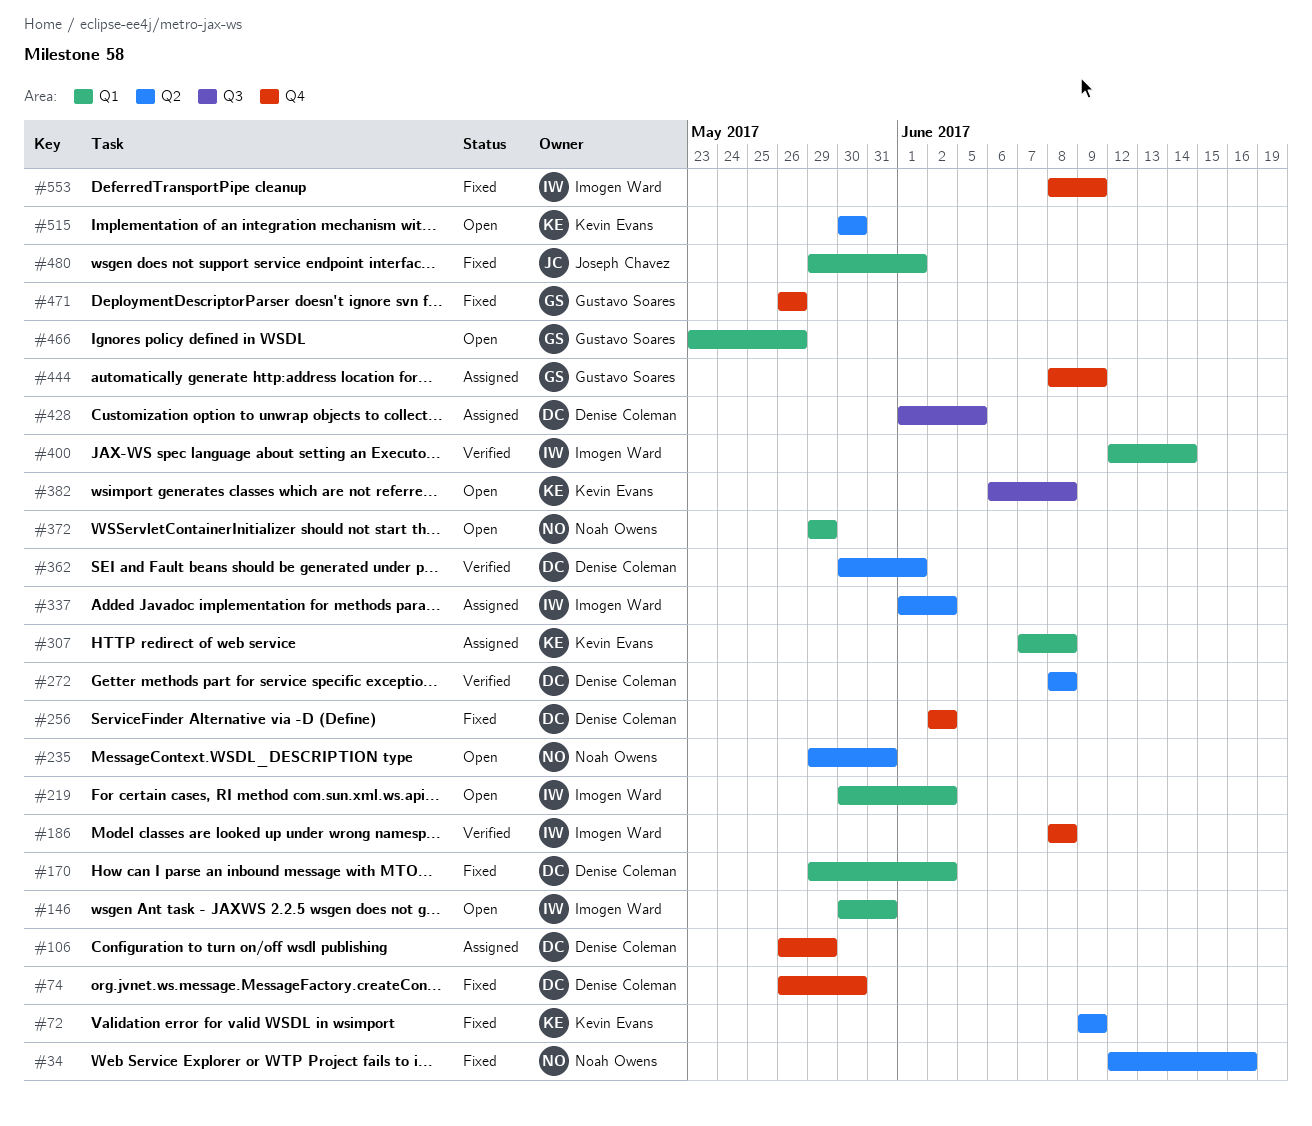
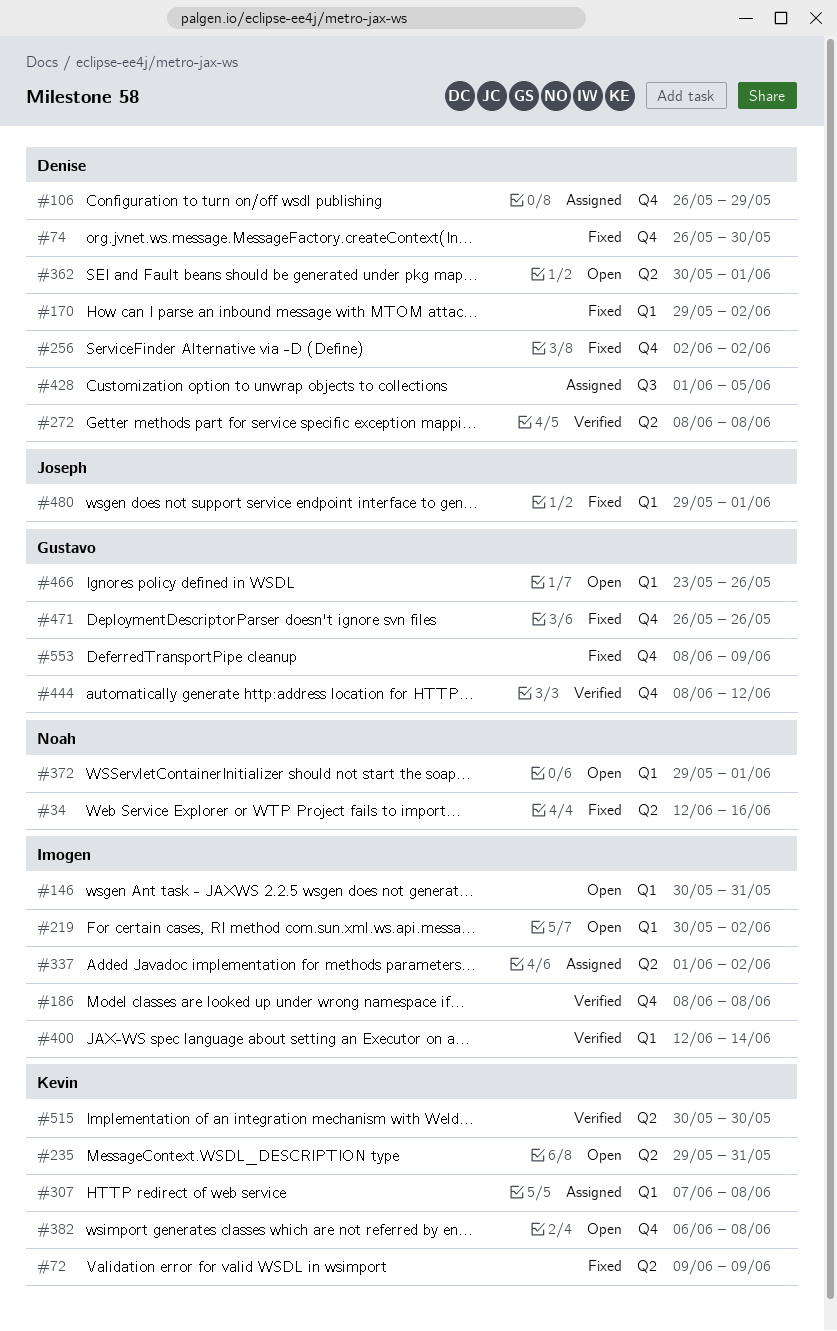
#235, owner: Noah Owens -> Kevin Evans
#362, status: Verified -> Open
#372, due: May 29 -> Jun 1
#382, label: Q3 -> Q4
#444, status: Assigned -> Verified
#444, due: Jun 9 -> Jun 12
#515, status: Open -> Verified
#553, owner: Imogen Ward -> Gustavo Soares

